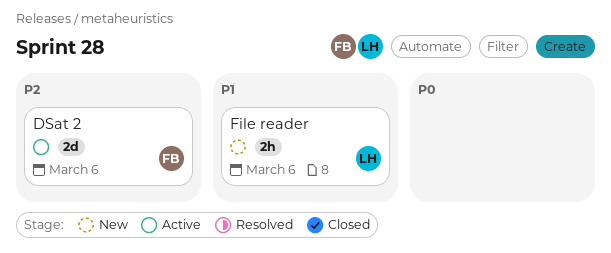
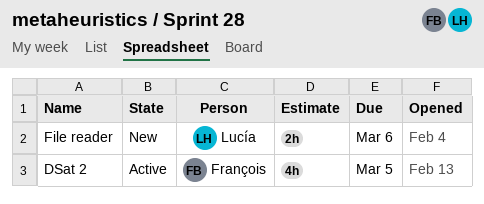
DSat 2, estimate: 2d -> 4h
DSat 2, due: Mar 6 -> Mar 5

